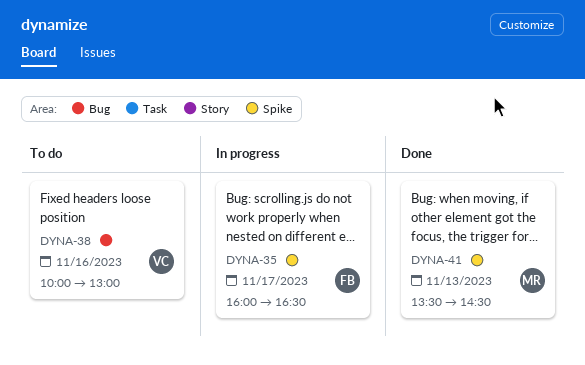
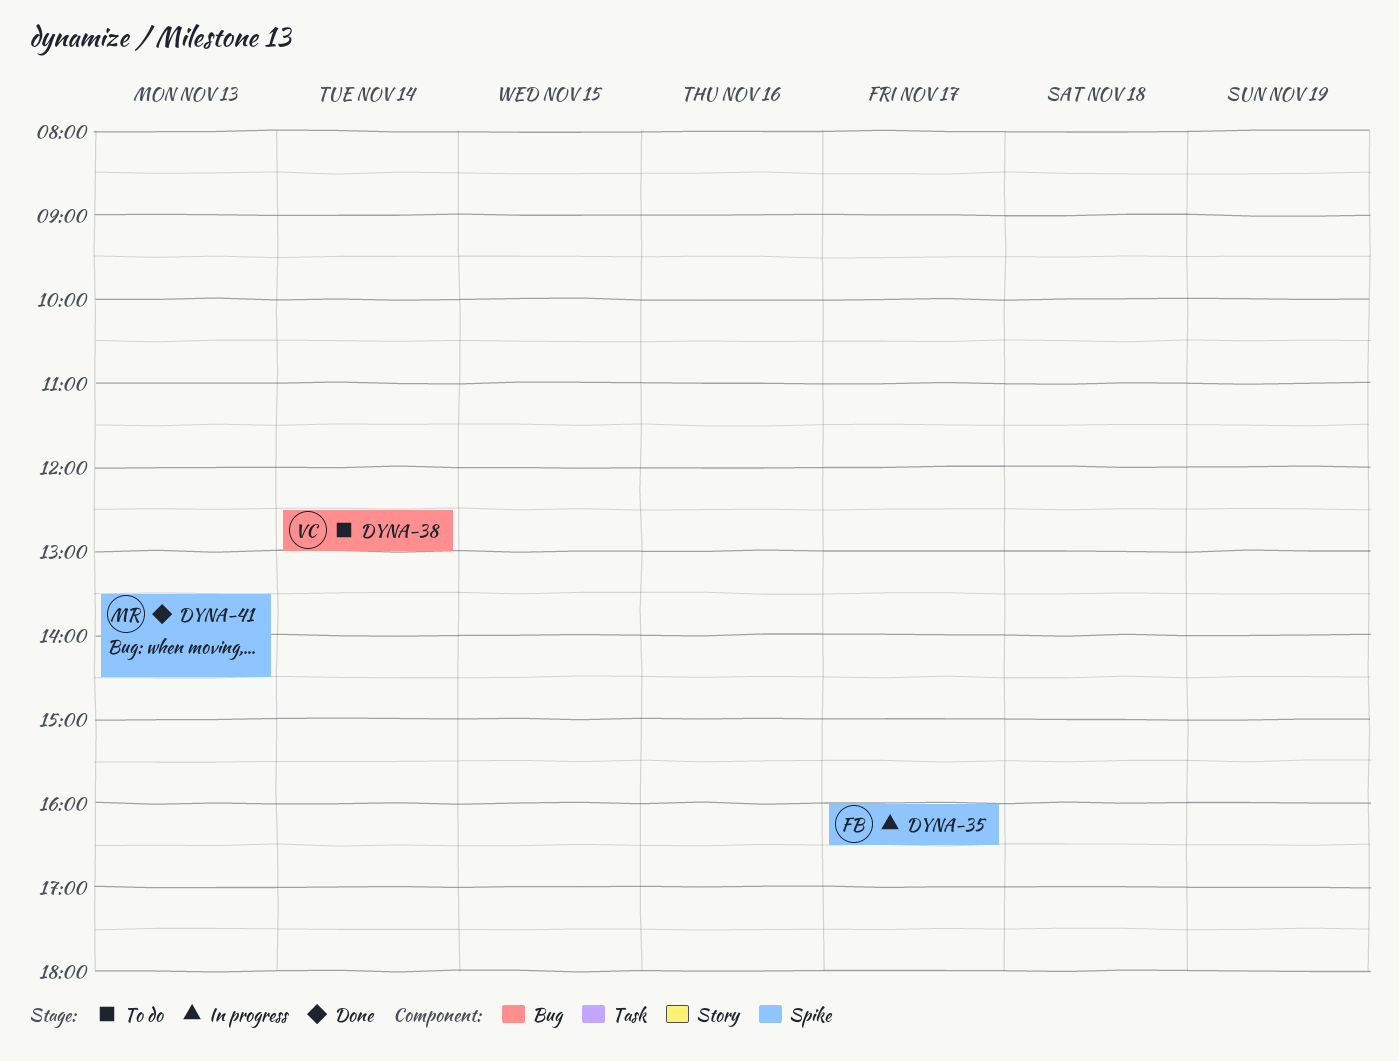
DYNA-38, day: Nov 16 -> Nov 14
DYNA-38, begins: 10:00 -> 12:30

